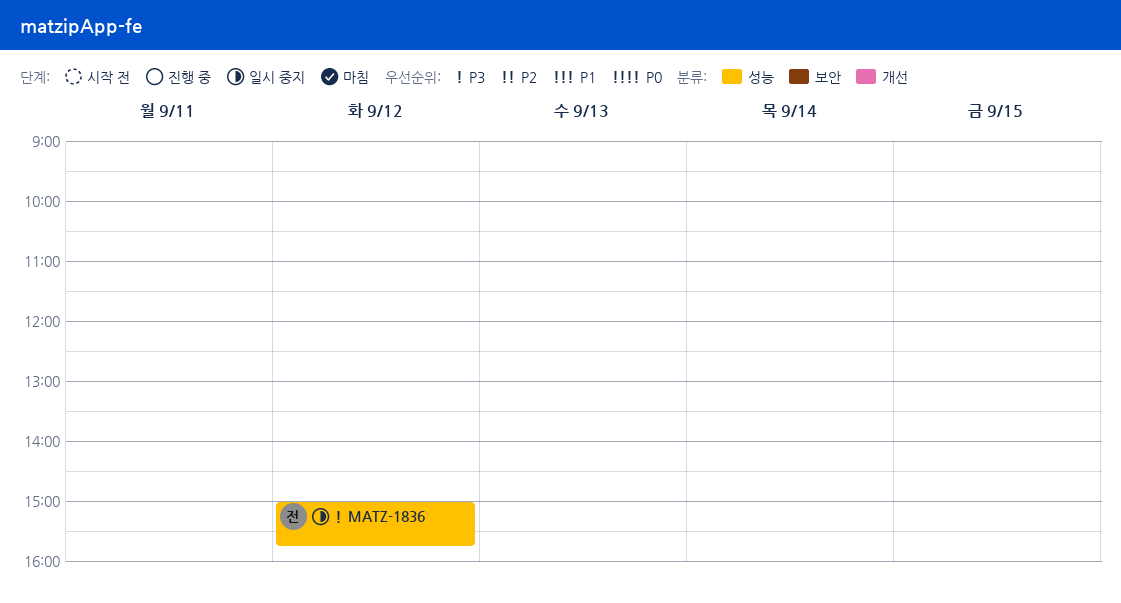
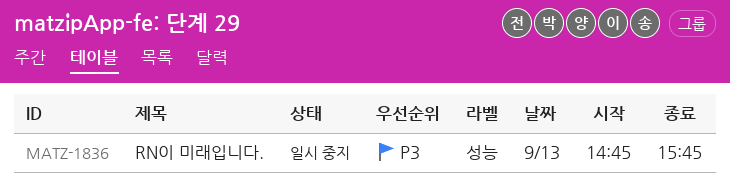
MATZ-1836, day: Sep 12 -> Sep 13
MATZ-1836, begins: 15:00 -> 14:45

